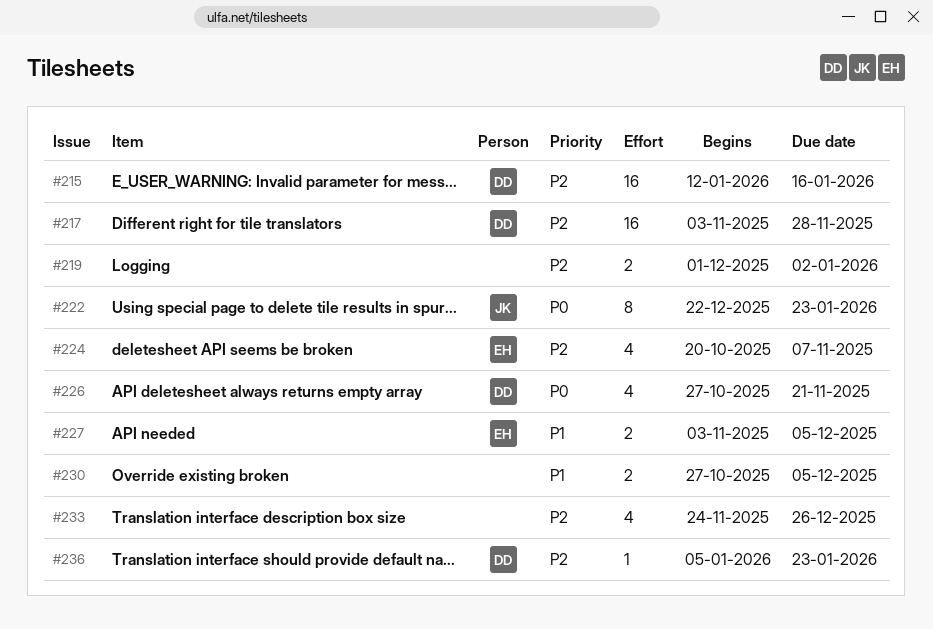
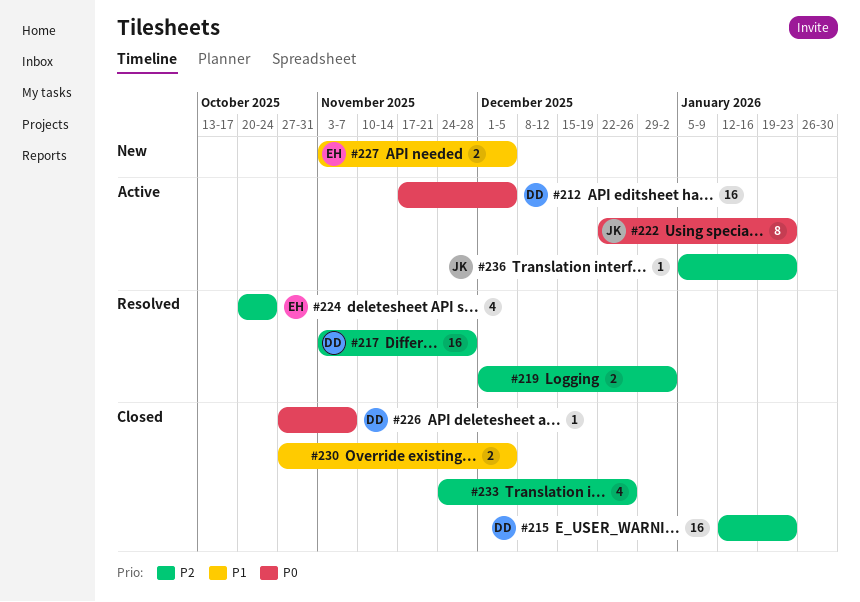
#212: none -> present
#215, due: Jan 16 -> Jan 23
#224, due: Nov 7 -> Oct 24
#226, estimate: 4 -> 1
#226, due: Nov 21 -> Nov 7
#236, owner: DD -> JK

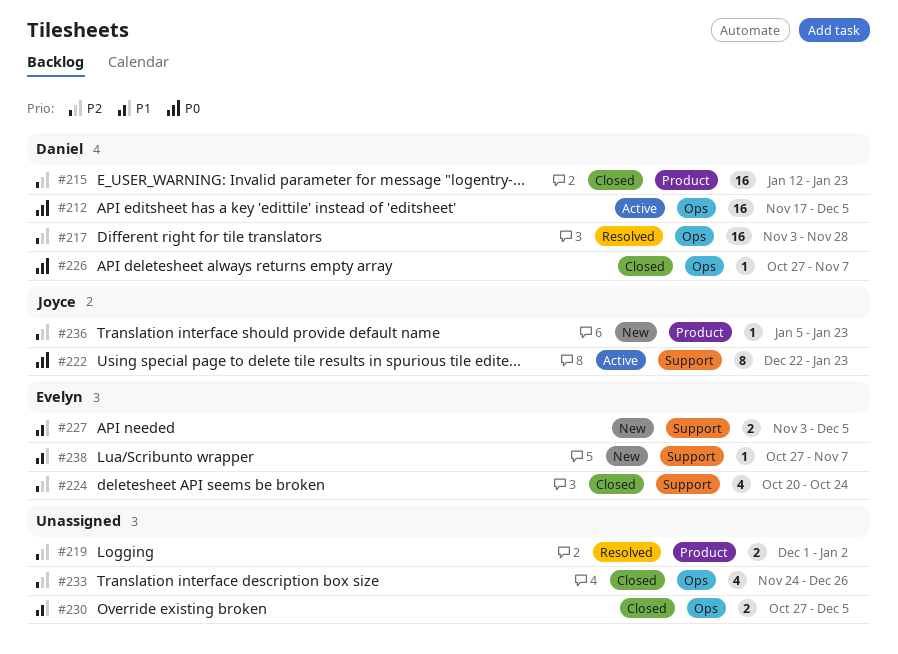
#224, status: Resolved -> Closed
#236, status: Active -> New
#238: none -> present

